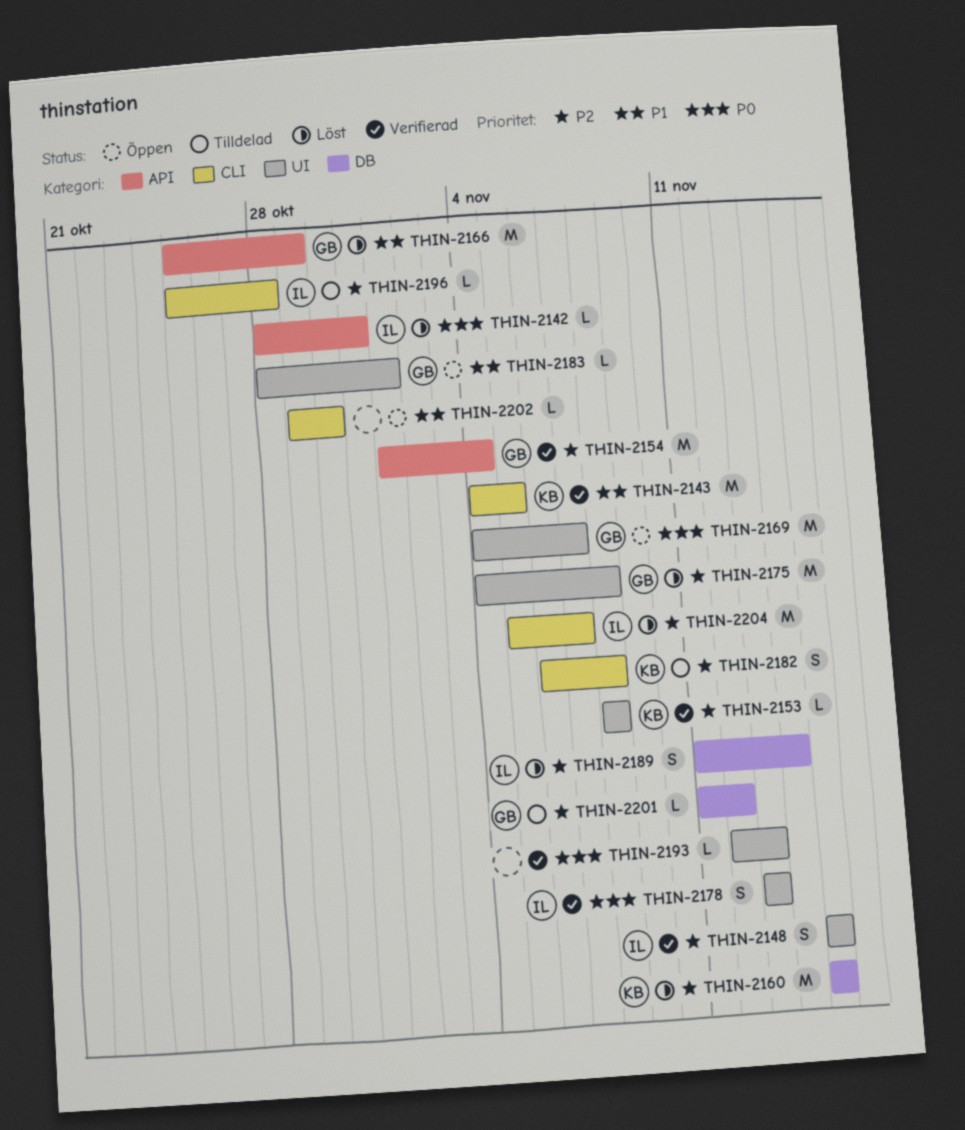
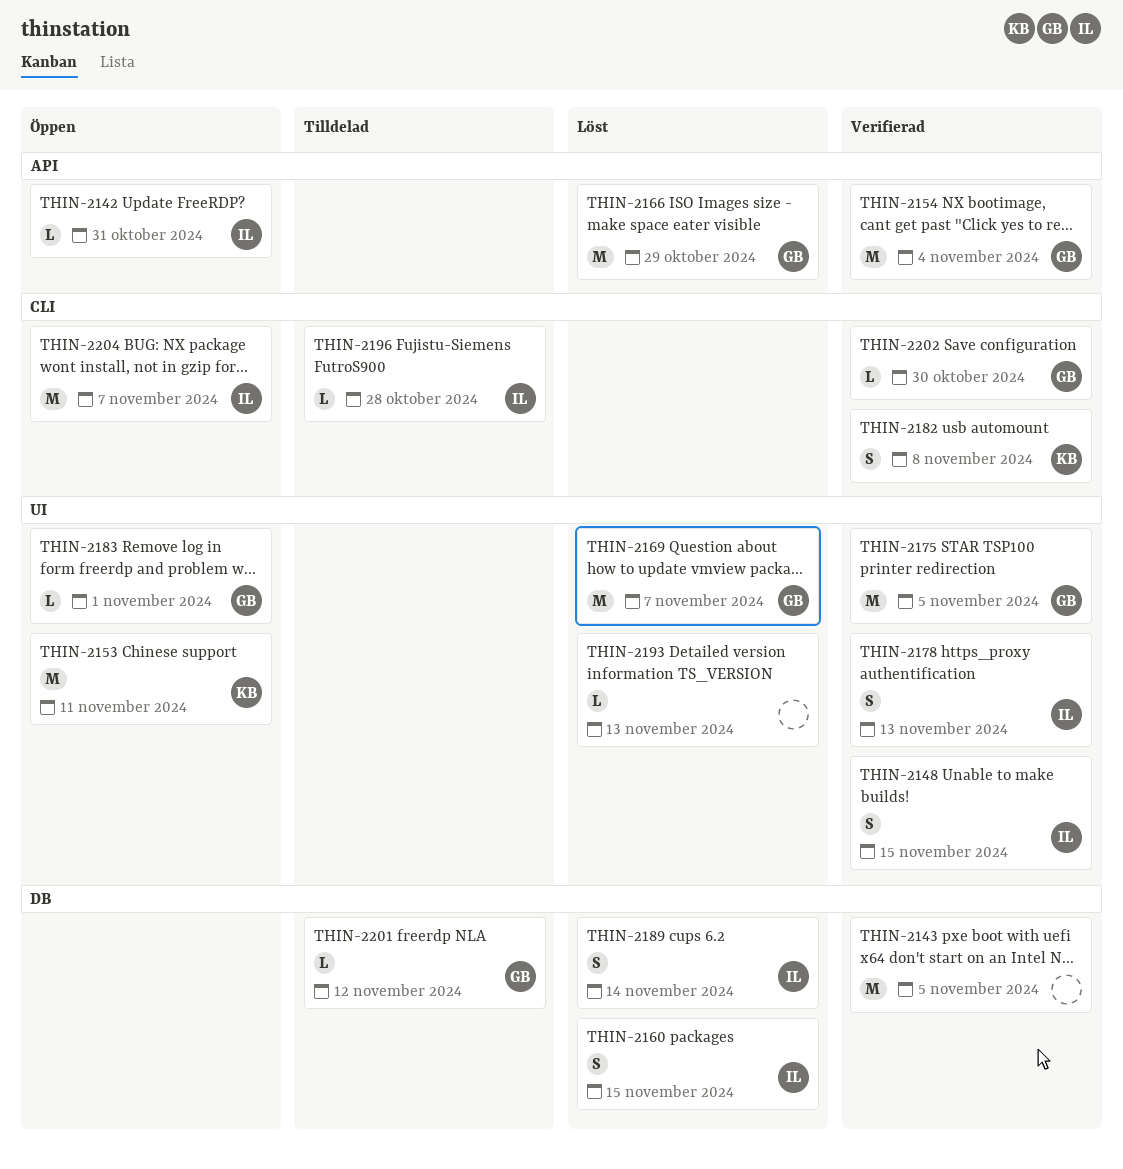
THIN-2142, status: Löst -> Öppen
THIN-2143, owner: KB -> none
THIN-2143, label: CLI -> DB
THIN-2153, status: Verifierad -> Öppen
THIN-2153, estimate: L -> M
THIN-2153, due: Nov 8 -> Nov 11
THIN-2160, owner: KB -> IL
THIN-2160, estimate: M -> S
THIN-2169, status: Öppen -> Löst
THIN-2175, status: Löst -> Verifierad
THIN-2175, due: Nov 8 -> Nov 5
THIN-2182, status: Tilldelad -> Verifierad
THIN-2193, status: Verifierad -> Löst
THIN-2202, status: Öppen -> Verifierad
THIN-2202, owner: none -> GB
THIN-2204, status: Löst -> Öppen

